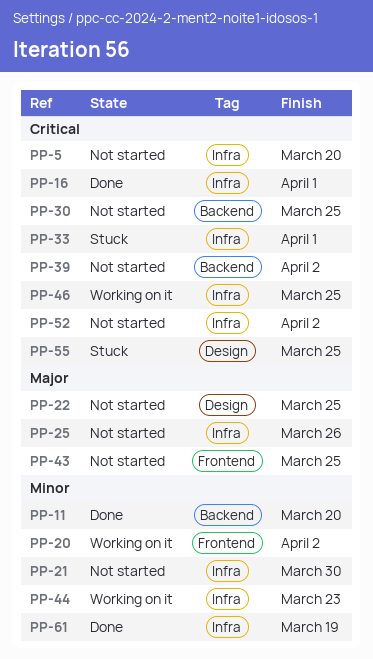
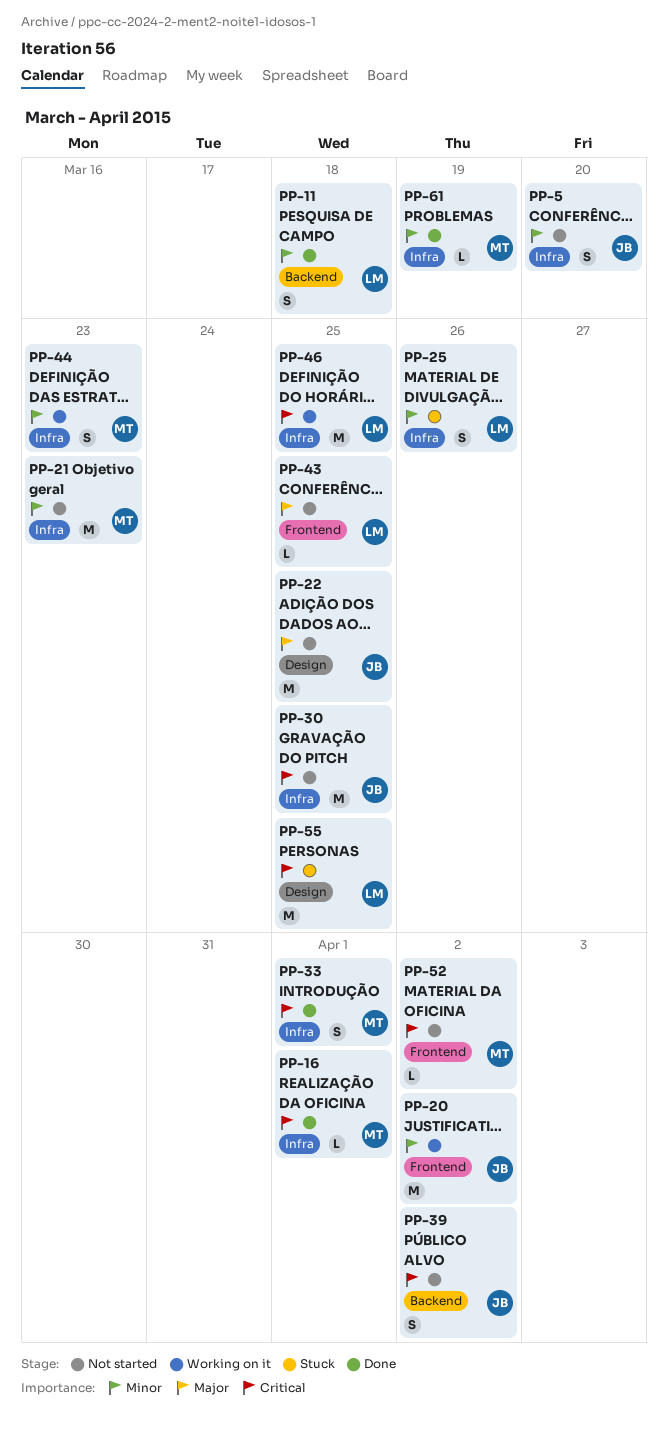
PP-5, priority: Critical -> Minor
PP-11, due: Mar 20 -> Mar 18
PP-21, due: Mar 30 -> Mar 23
PP-25, status: Not started -> Stuck
PP-25, priority: Major -> Minor
PP-30, label: Backend -> Infra
PP-33, status: Stuck -> Done
PP-52, label: Infra -> Frontend

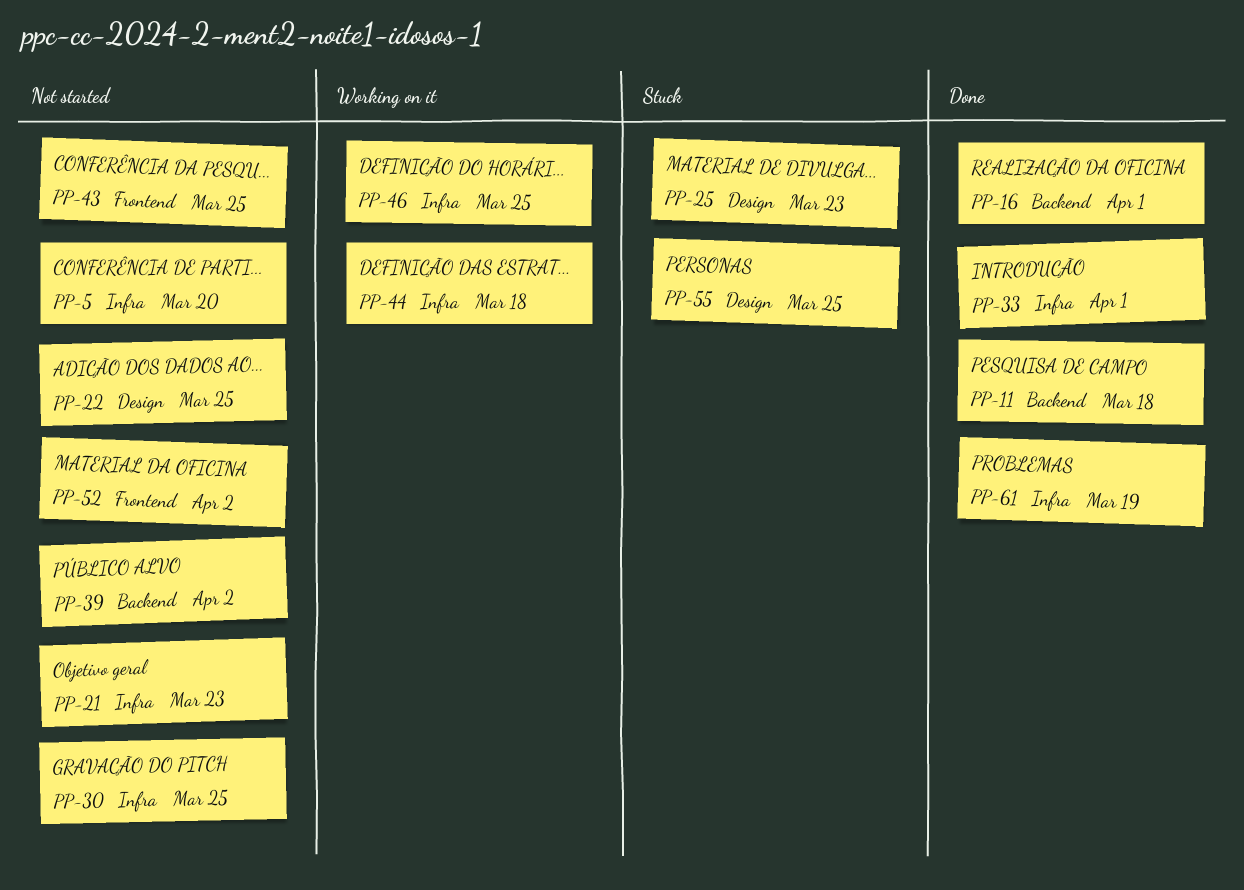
PP-16, label: Infra -> Backend
PP-20: present -> none
PP-25, label: Infra -> Design
PP-25, due: Mar 26 -> Mar 23
PP-44, due: Mar 23 -> Mar 18

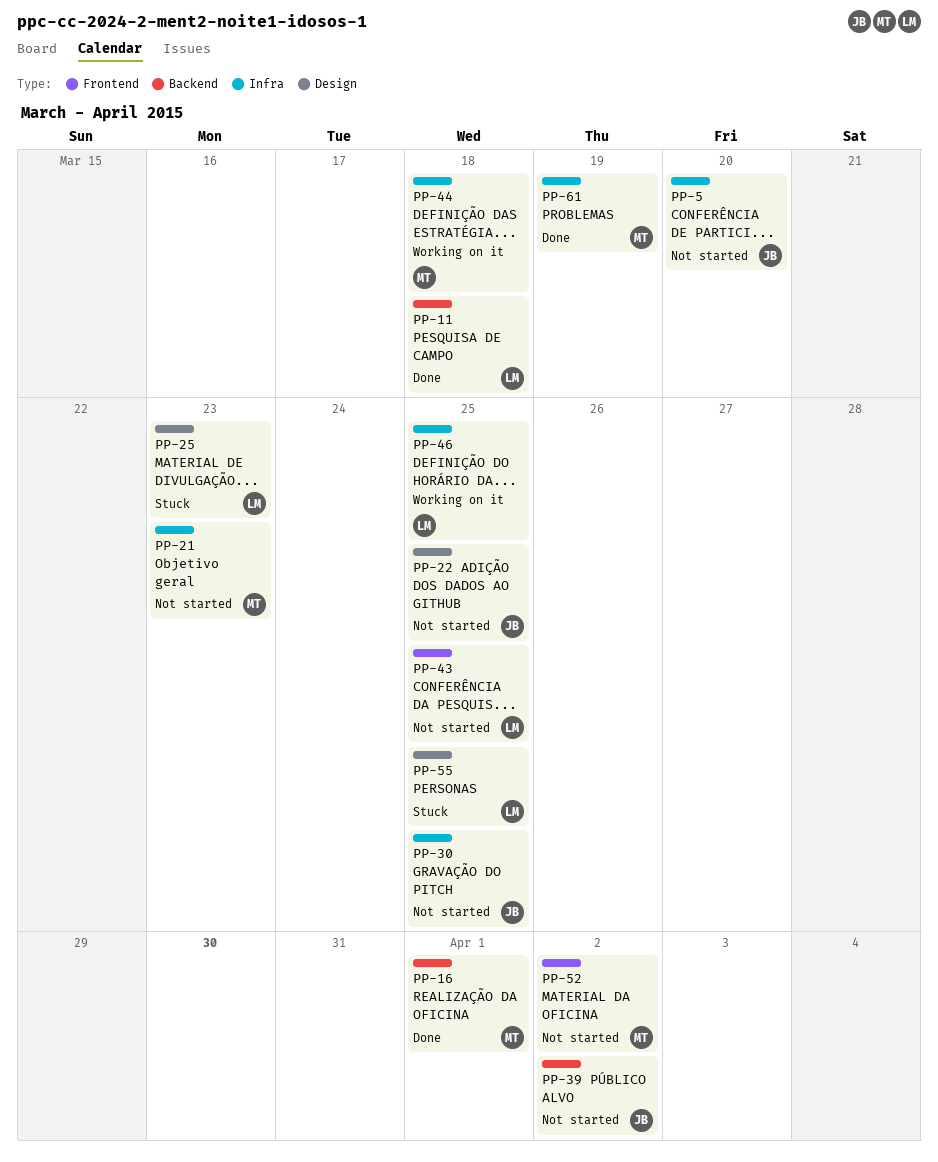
PP-33: present -> none

